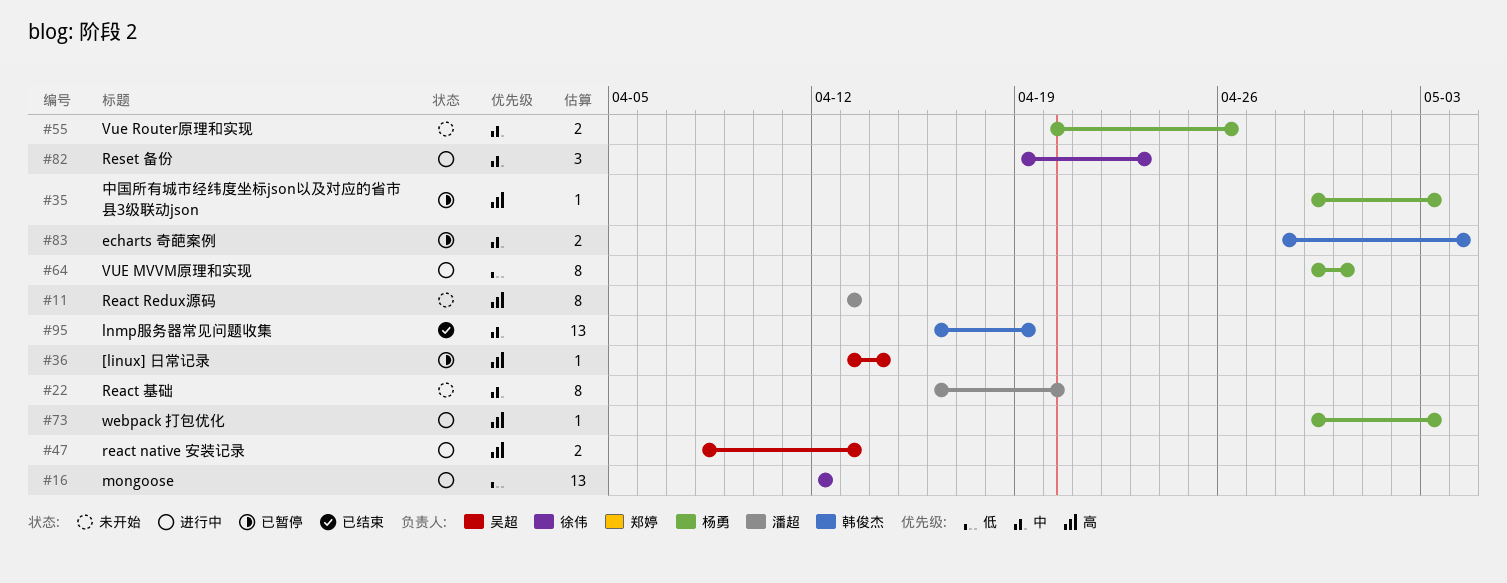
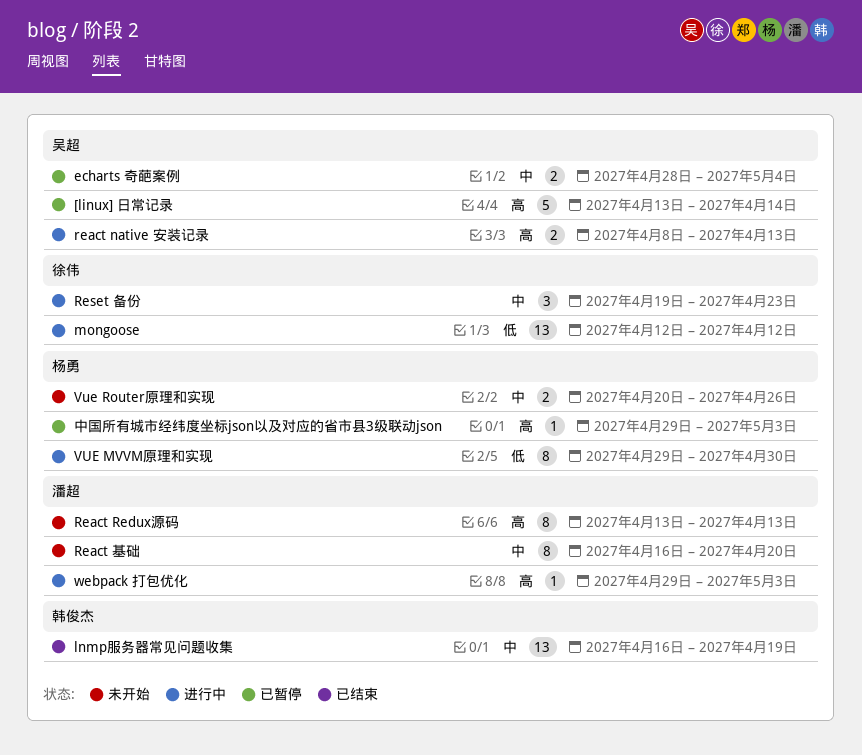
[linux] 日常记录, estimate: 1 -> 5
echarts 奇葩案例, owner: 韩俊杰 -> 吴超
webpack 打包优化, owner: 杨勇 -> 潘超

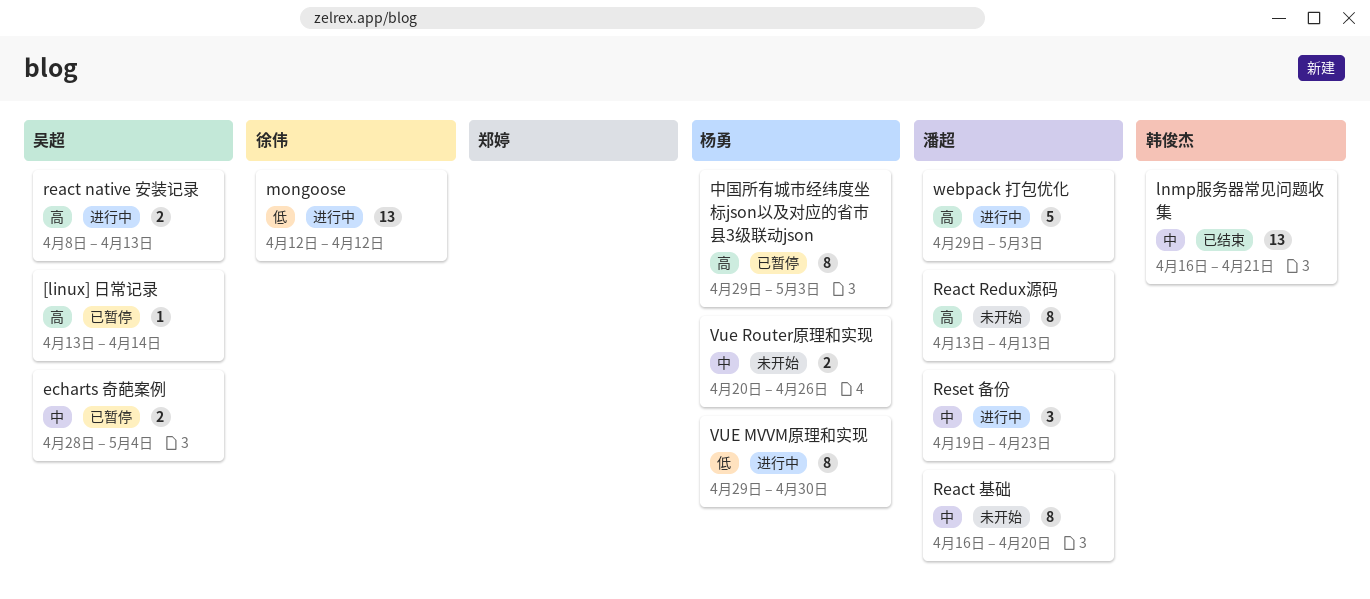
[linux] 日常记录, estimate: 5 -> 1
lnmp服务器常见问题收集, due: Apr 19 -> Apr 21
Reset 备份, owner: 徐伟 -> 潘超
webpack 打包优化, estimate: 1 -> 5
中国所有城市经纬度坐标json以及对应的省市县3级联动json, estimate: 1 -> 8

